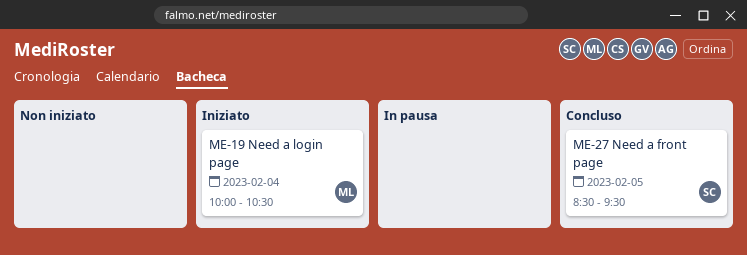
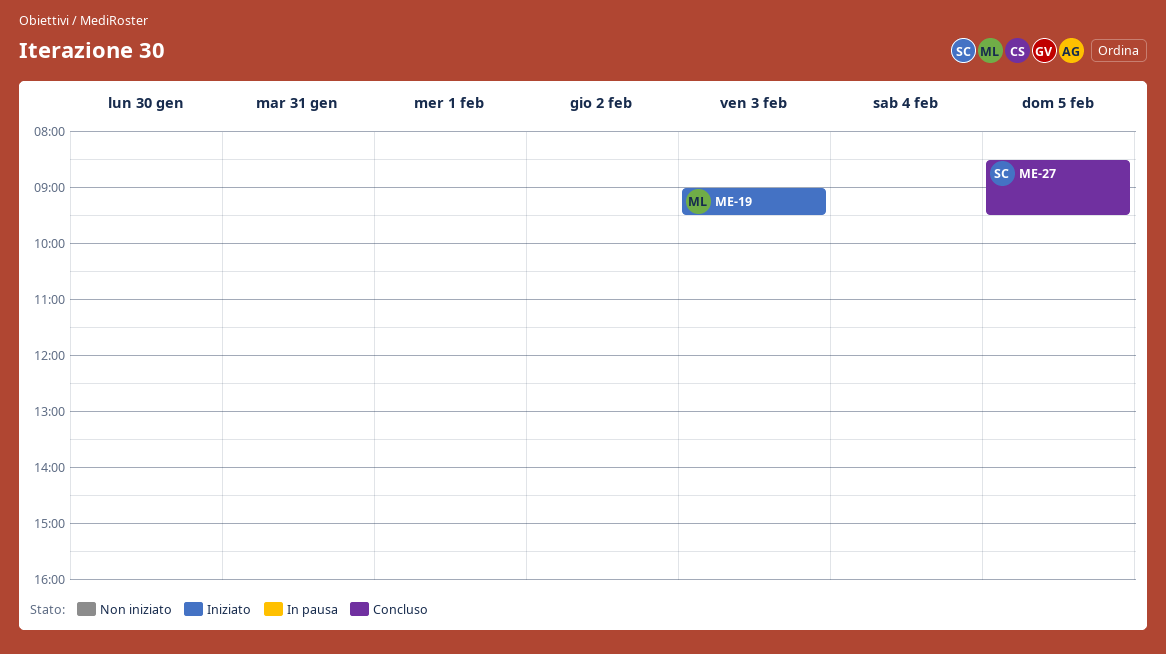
ME-19, day: Feb 4 -> Feb 3
ME-19, begins: 10:00 -> 09:00
ME-19, ends: 10:30 -> 09:30

